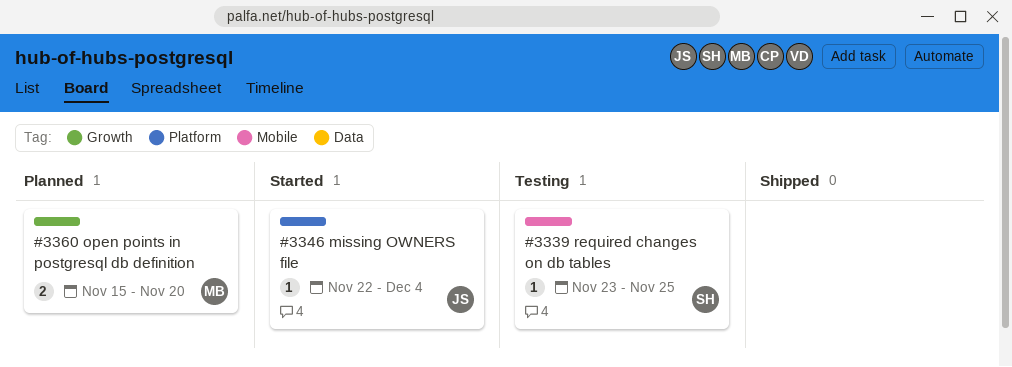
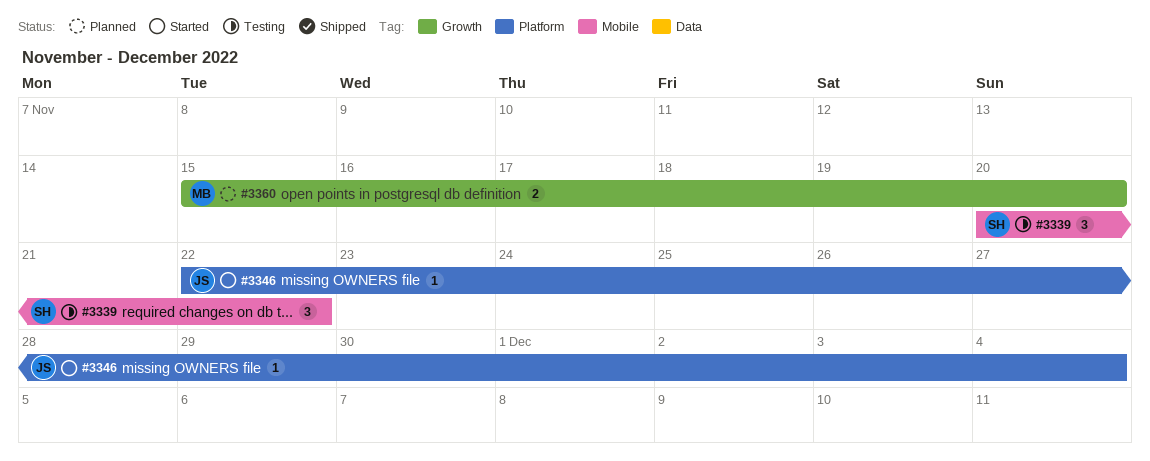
#3339, estimate: 1 -> 3
#3339, start: Nov 23 -> Nov 20
#3339, due: Nov 25 -> Nov 22

